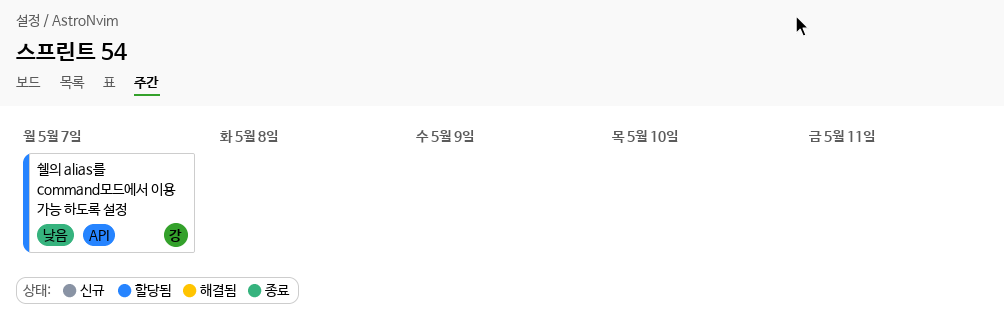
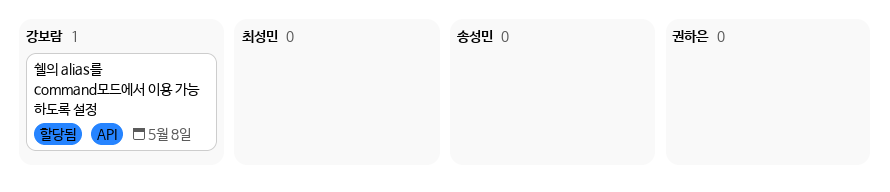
쉘의 alias를 command모드에서 이용 가능 하도록 설정, due: May 7 -> May 8

